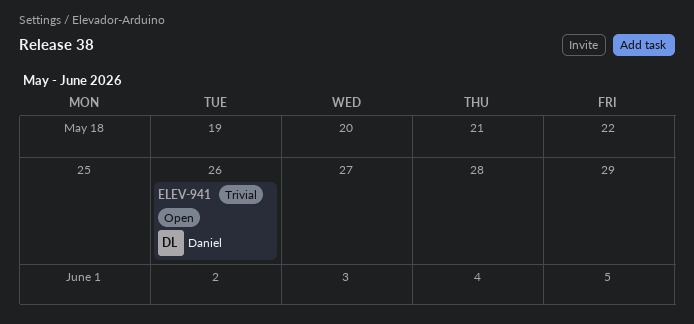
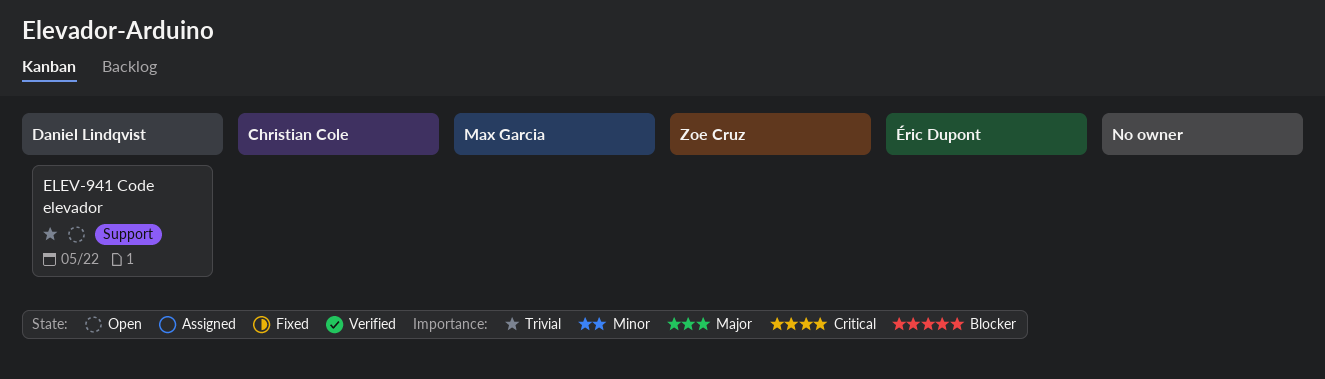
ELEV-941, due: May 26 -> May 22

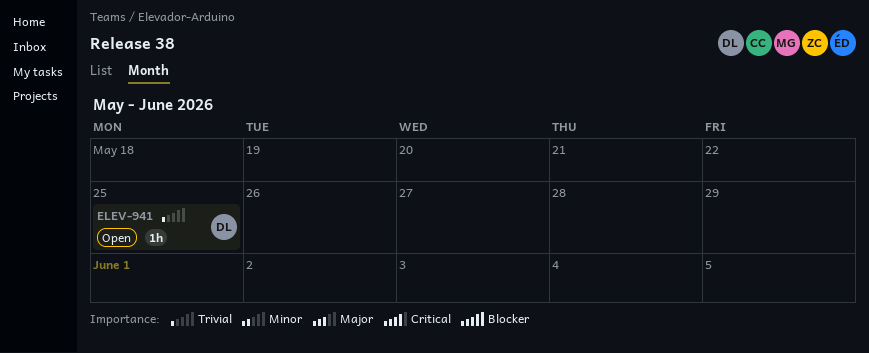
ELEV-941, due: May 22 -> May 25

